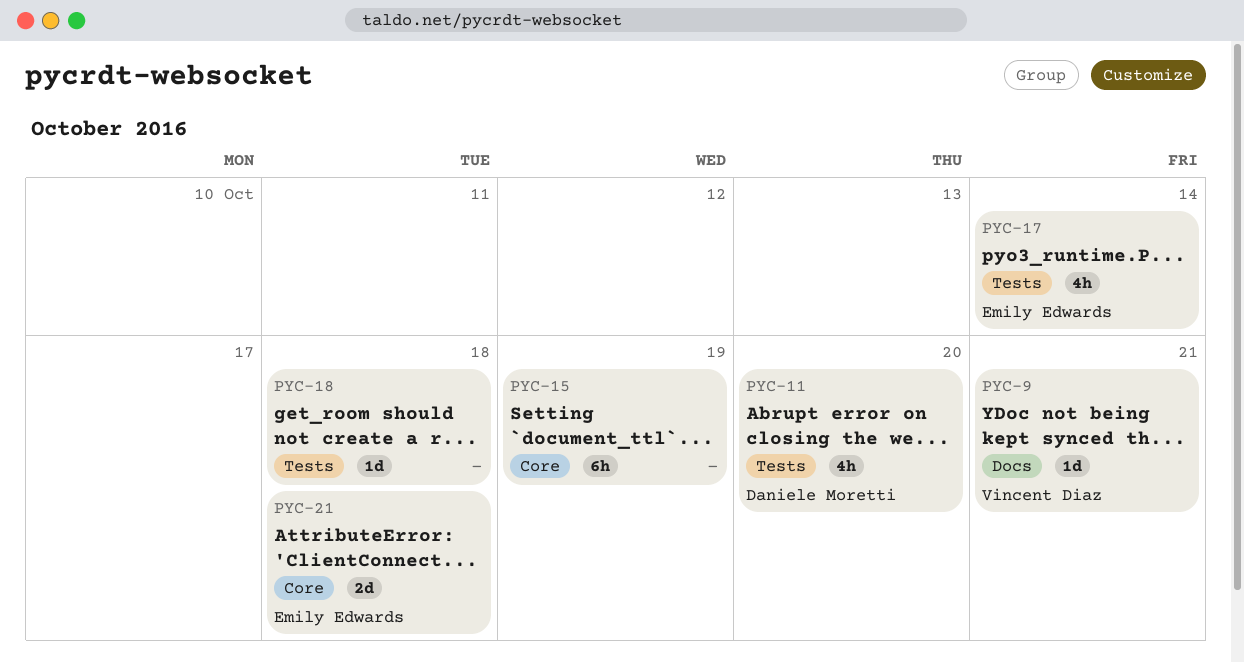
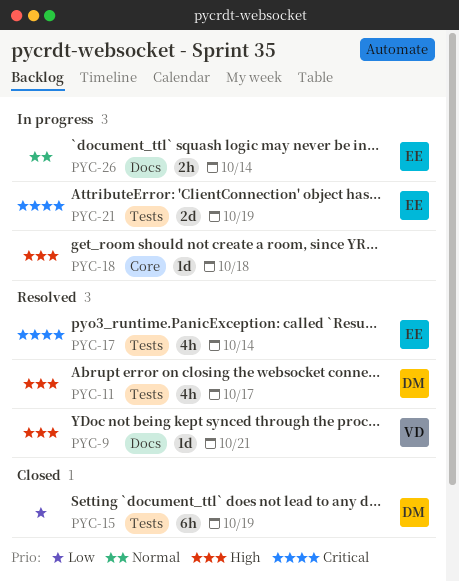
PYC-11, due: Oct 20 -> Oct 17
PYC-15, owner: none -> Daniele Moretti
PYC-15, label: Core -> Tests
PYC-18, label: Tests -> Core
PYC-21, label: Core -> Tests
PYC-21, due: Oct 18 -> Oct 19
PYC-26: none -> present

